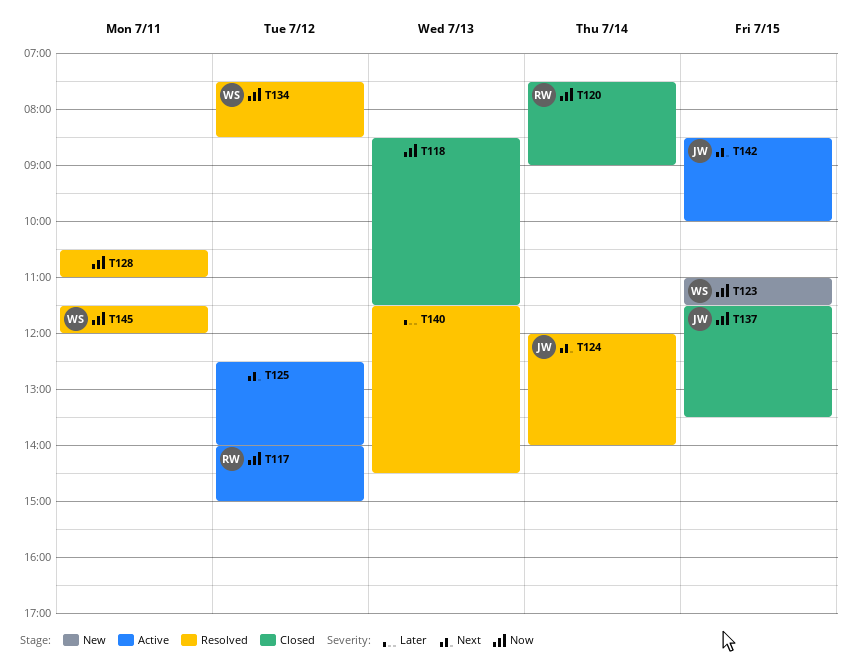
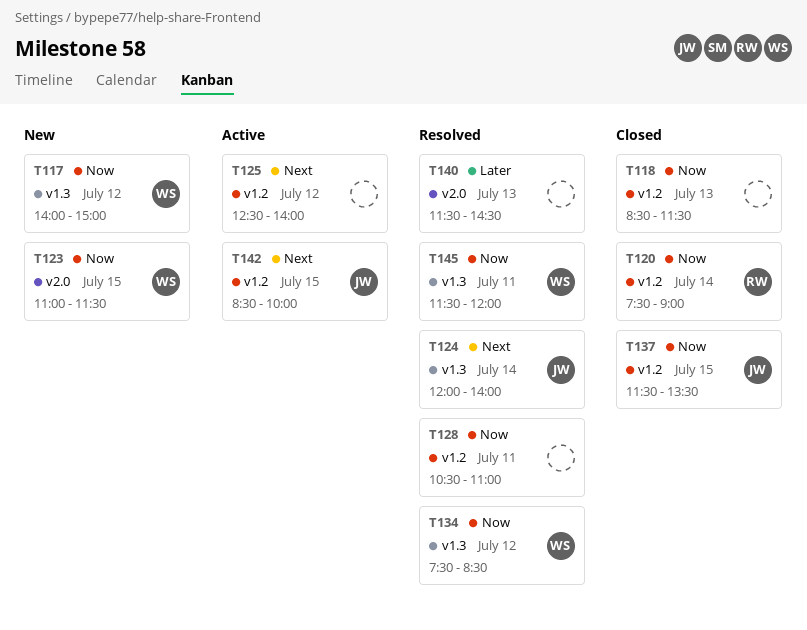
T117, status: Active -> New
T117, owner: RW -> WS

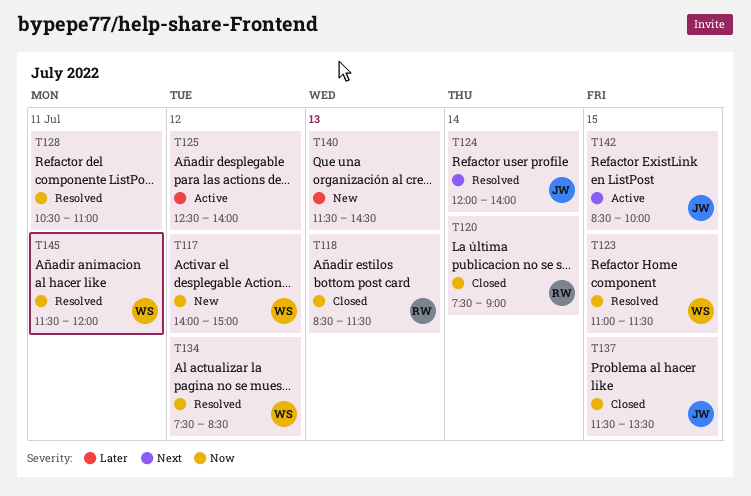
T118, owner: none -> RW
T123, status: New -> Resolved
T125, priority: Next -> Later
T140, status: Resolved -> New

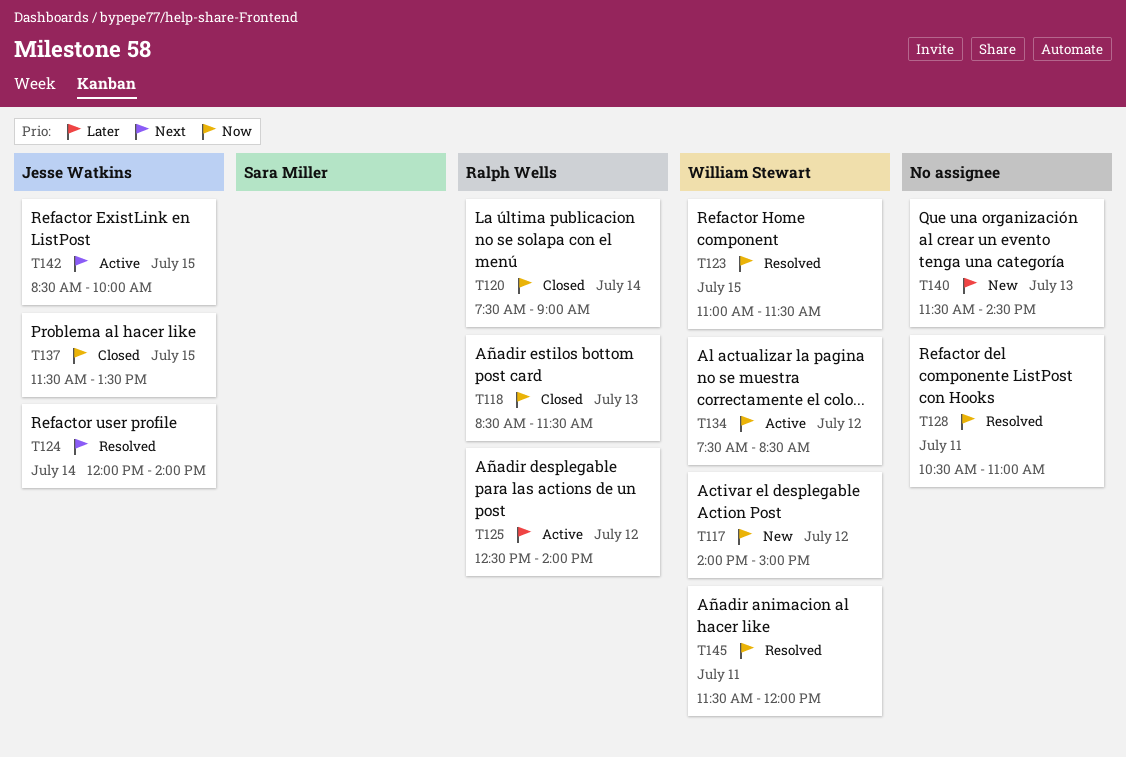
T125, owner: none -> Ralph Wells
T134, status: Resolved -> Active

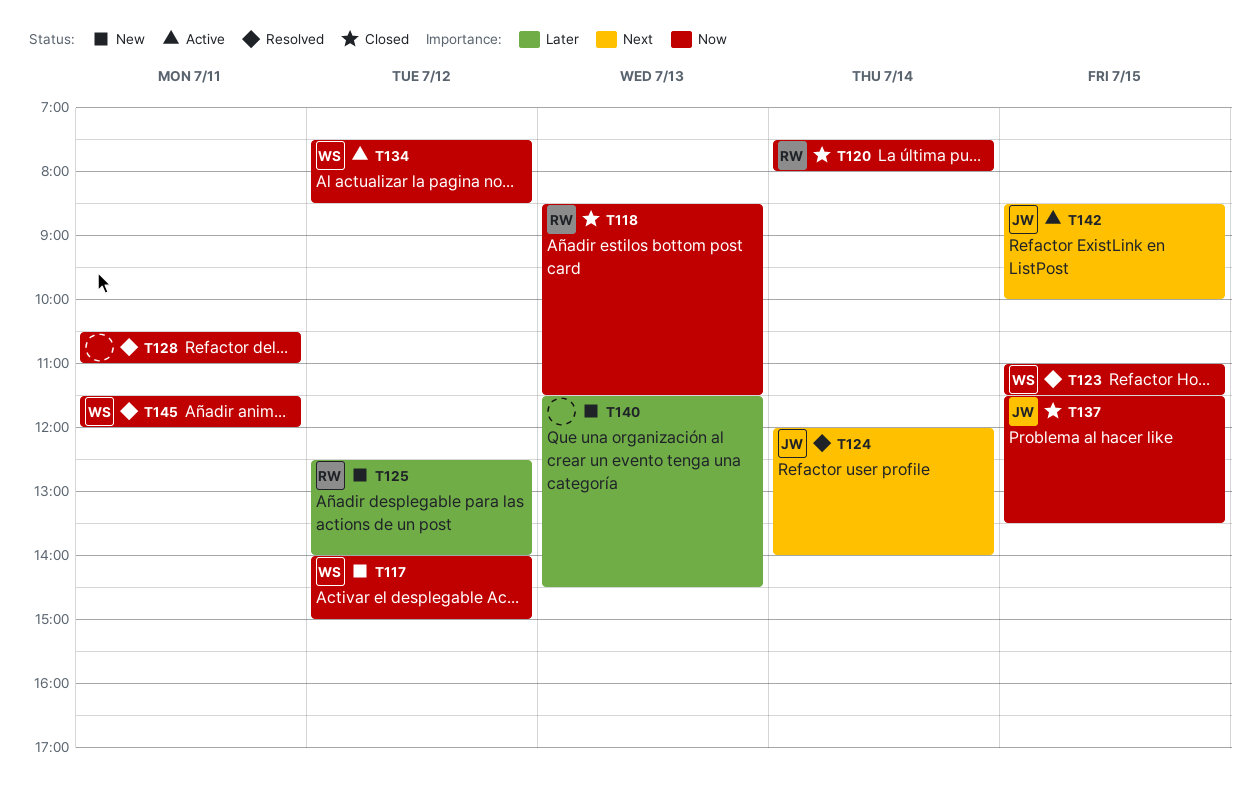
T120, ends: 09:00 -> 08:00
T125, status: Active -> New

